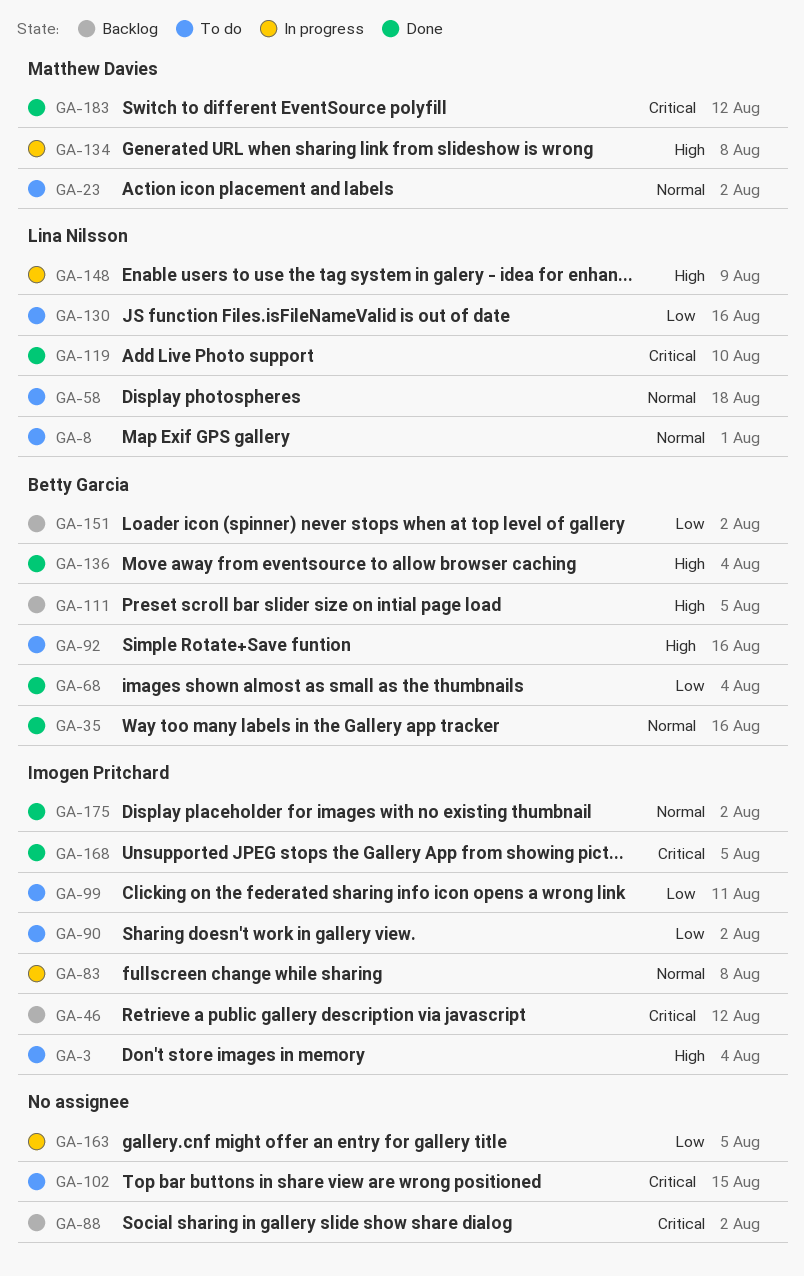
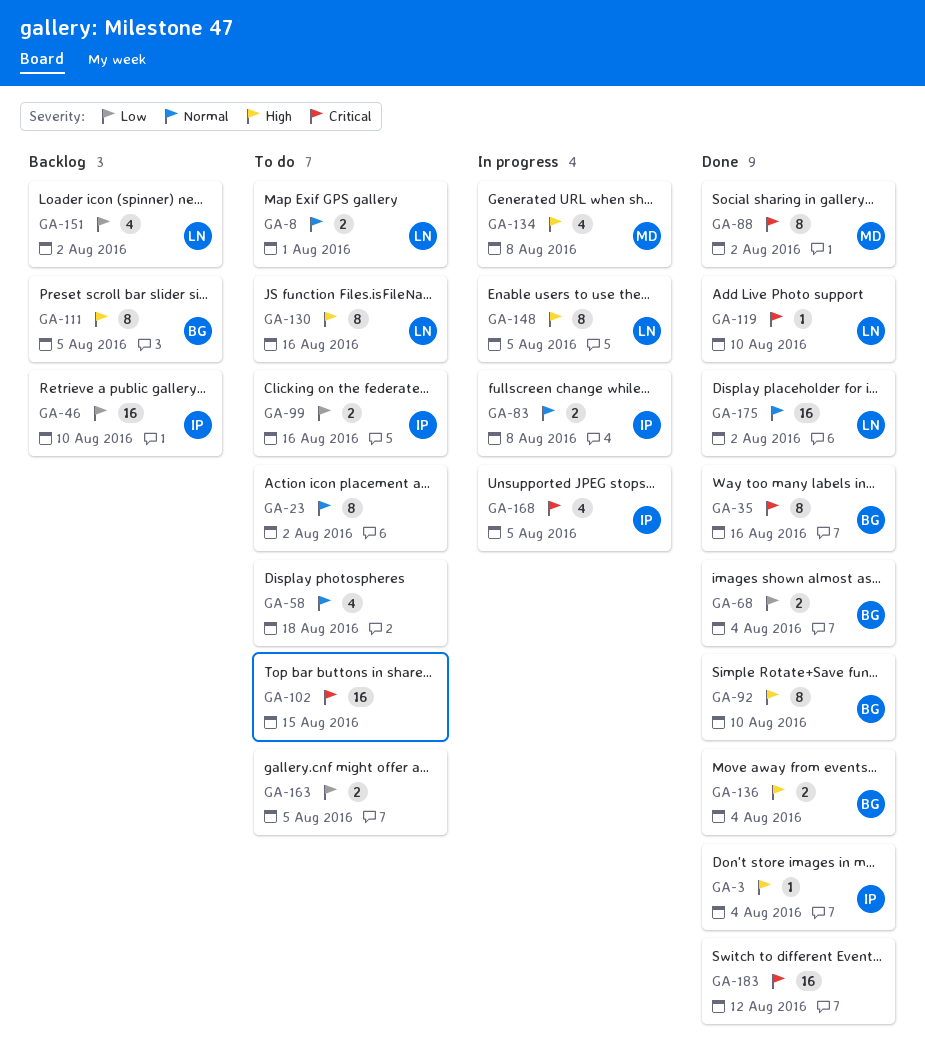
GA-3, status: To do -> Done
GA-23, owner: Matthew Davies -> none
GA-35, priority: Normal -> Critical
GA-46, priority: Critical -> Low
GA-46, due: Aug 12 -> Aug 10
GA-58, owner: Lina Nilsson -> none
GA-88, status: Backlog -> Done
GA-88, owner: none -> Matthew Davies
GA-90: present -> none
GA-92, status: To do -> Done
GA-92, due: Aug 16 -> Aug 10
GA-99, due: Aug 11 -> Aug 16
GA-130, priority: Low -> High
GA-148, due: Aug 9 -> Aug 5
GA-151, owner: Betty Garcia -> Lina Nilsson
GA-163, status: In progress -> To do
GA-168, status: Done -> In progress
GA-175, owner: Imogen Pritchard -> Lina Nilsson
GA-183, owner: Matthew Davies -> none

